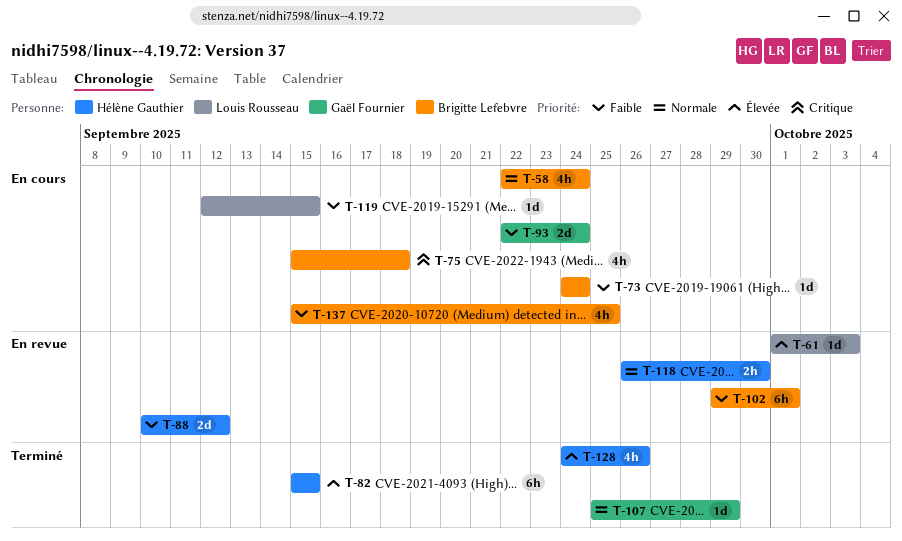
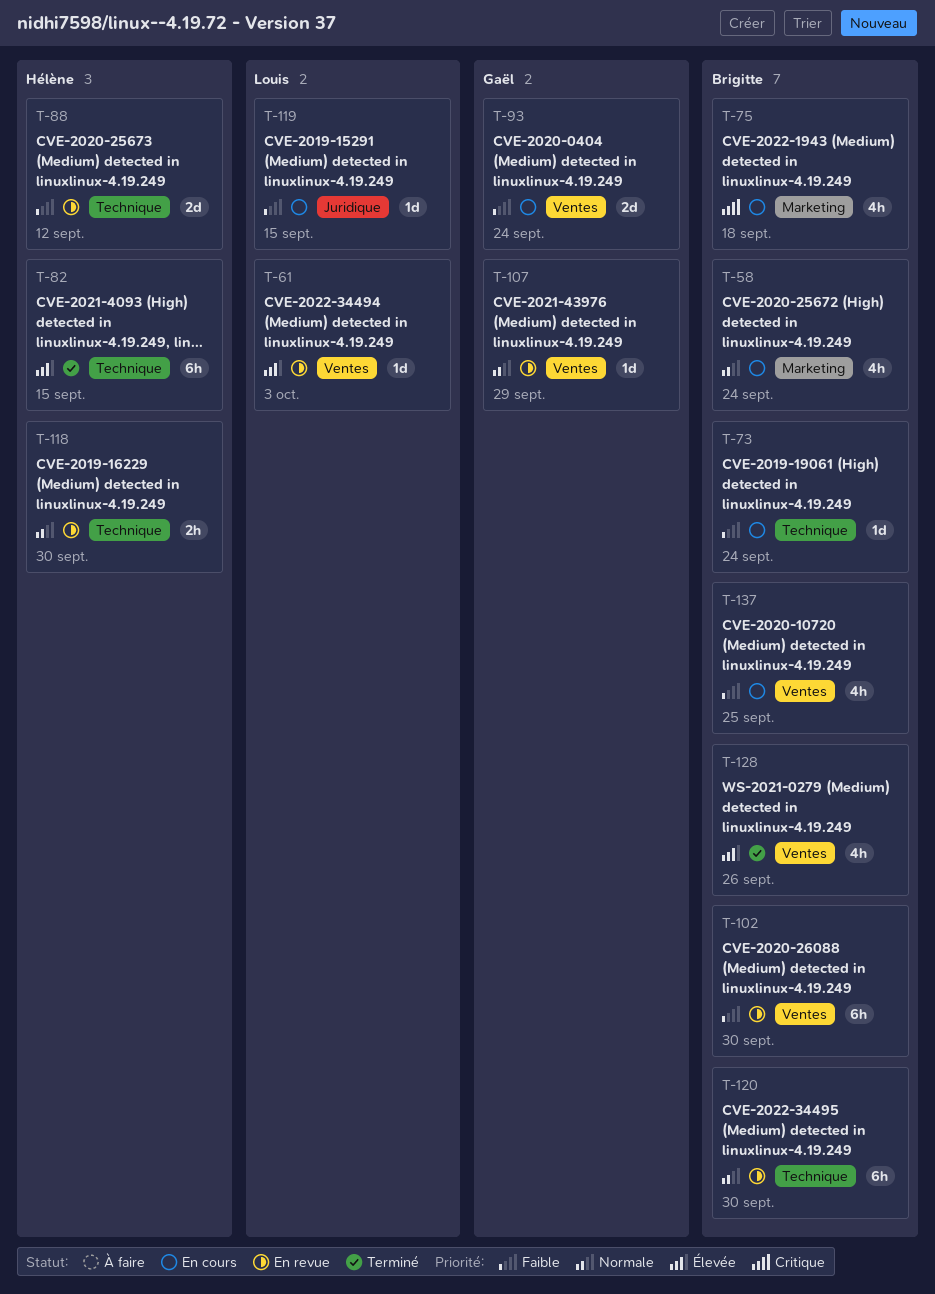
T-102, due: Oct 1 -> Sep 30
T-107, status: Terminé -> En revue
T-120: none -> present
T-128, owner: Hélène Gauthier -> Brigitte Lefebvre

